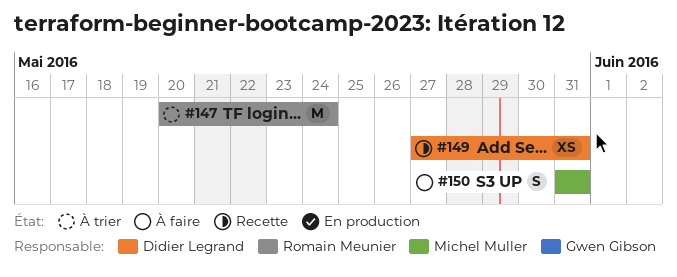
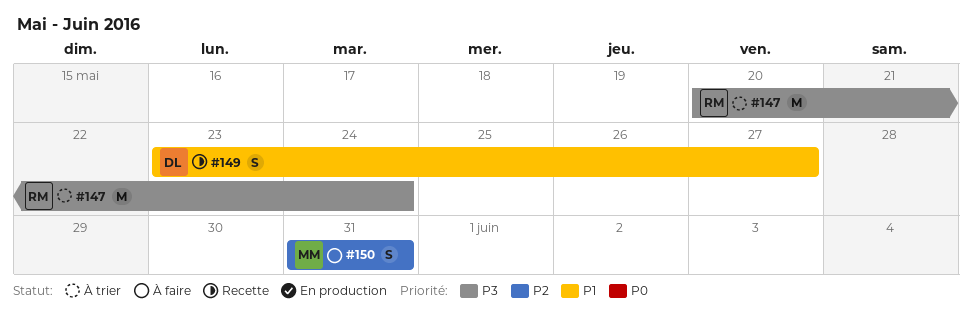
#149, estimate: XS -> S
#149, start: May 27 -> May 23
#149, due: May 31 -> May 27

